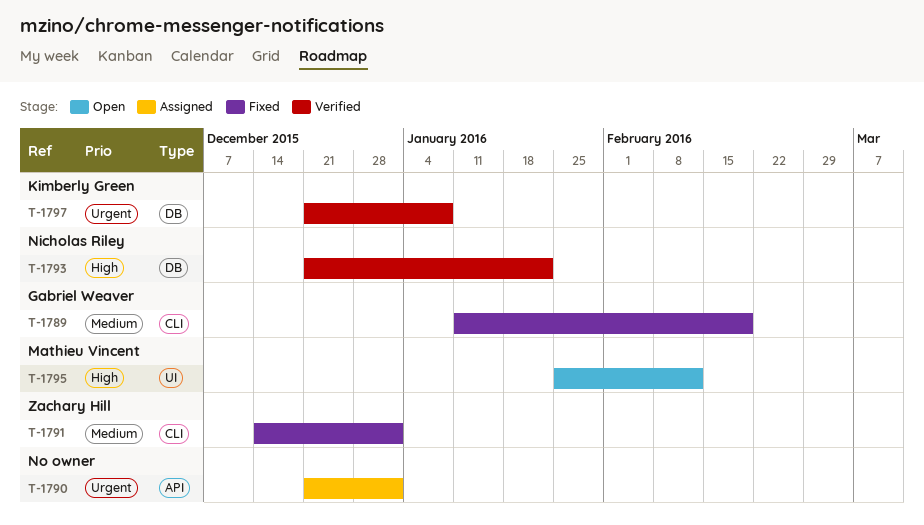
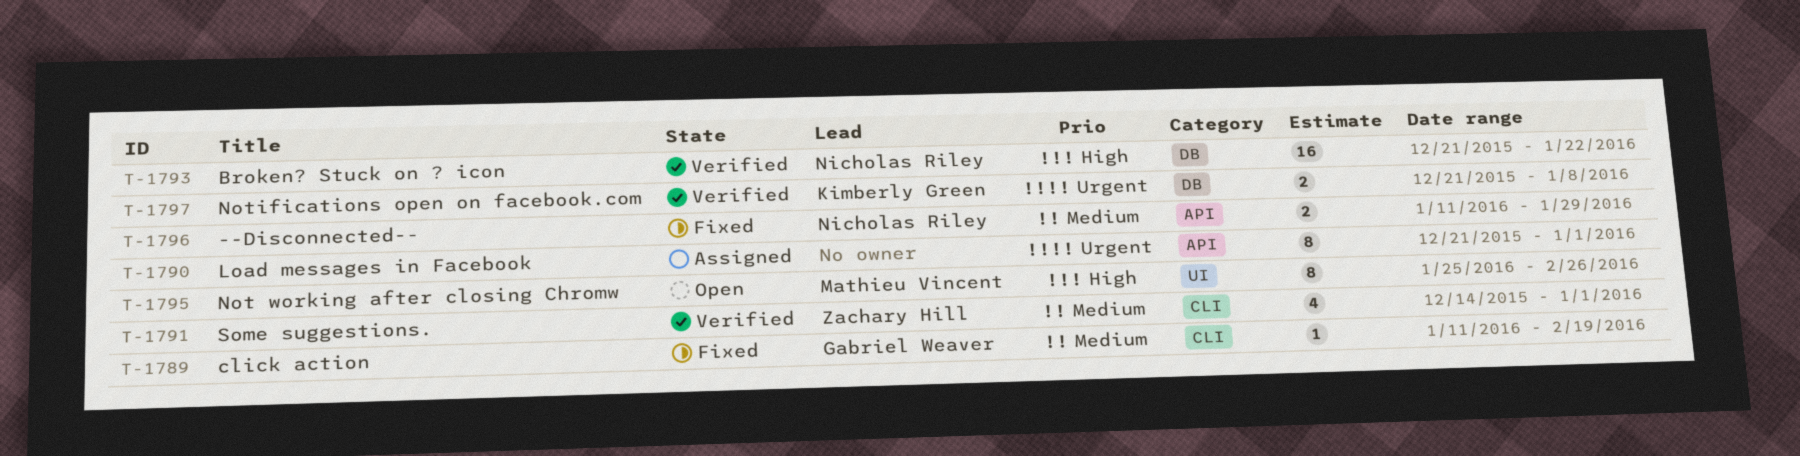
T-1791, status: Fixed -> Verified
T-1795, due: Feb 12 -> Feb 26
T-1796: none -> present

